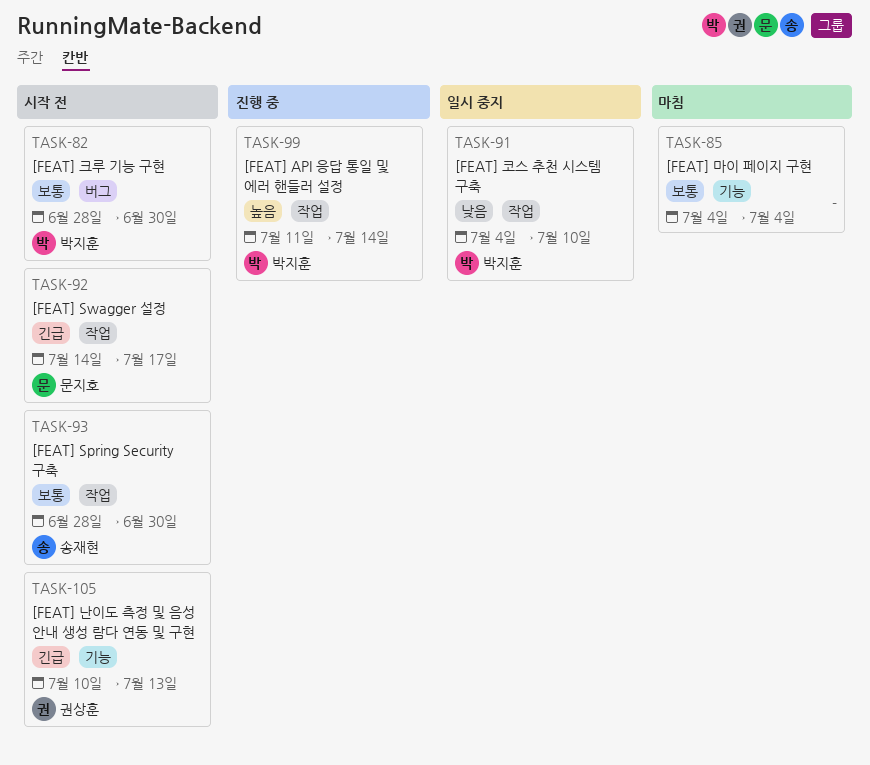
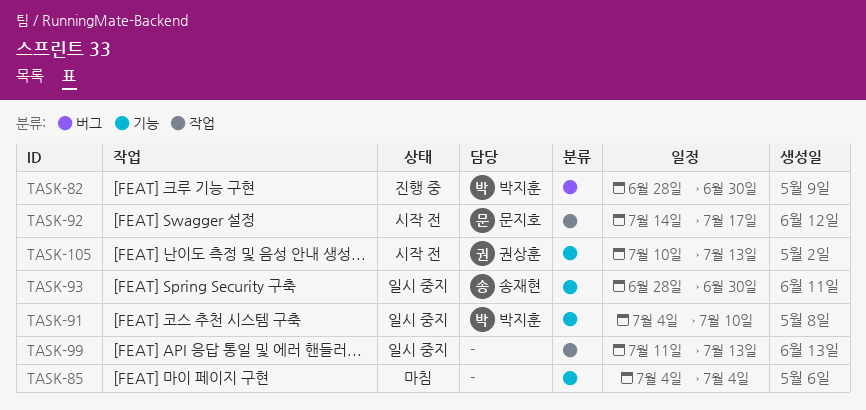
TASK-82, status: 시작 전 -> 진행 중
TASK-91, label: 작업 -> 기능
TASK-93, status: 시작 전 -> 일시 중지
TASK-93, label: 작업 -> 기능
TASK-99, status: 진행 중 -> 일시 중지
TASK-99, owner: 박지훈 -> none
TASK-99, due: Jul 14 -> Jul 13

